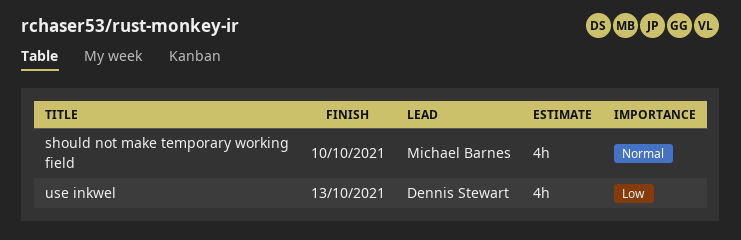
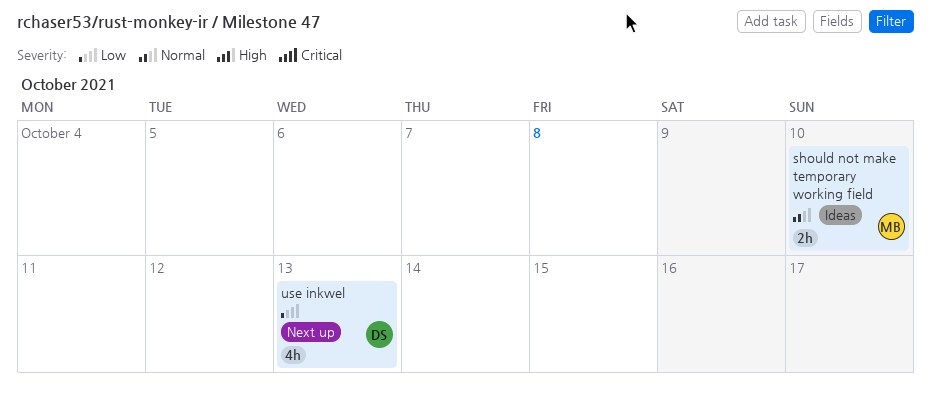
should not make temporary working field, estimate: 4h -> 2h

